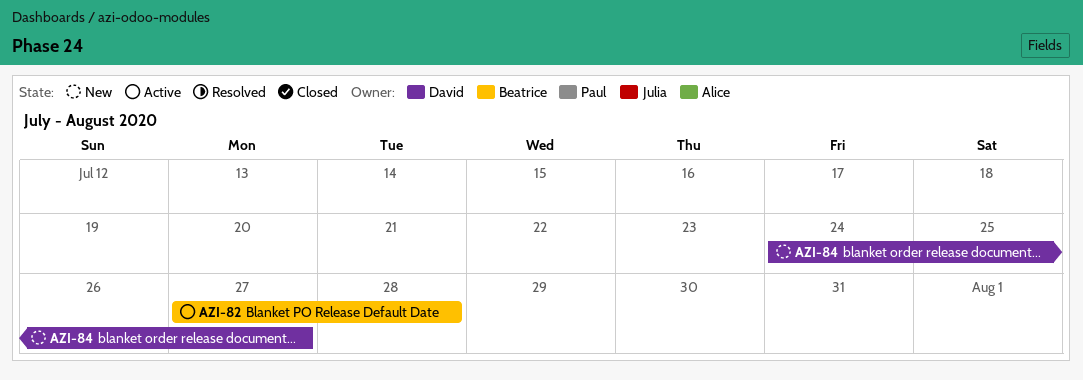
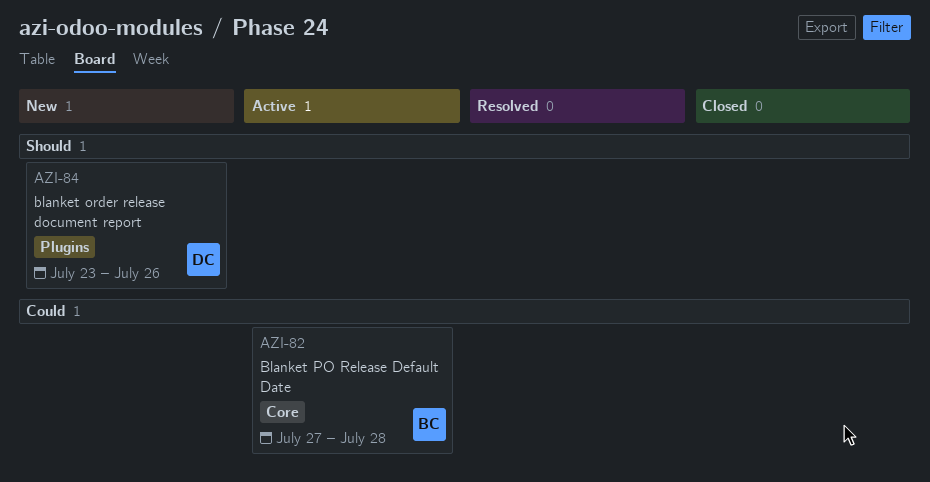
AZI-84, start: Jul 24 -> Jul 23
AZI-84, due: Jul 27 -> Jul 26

